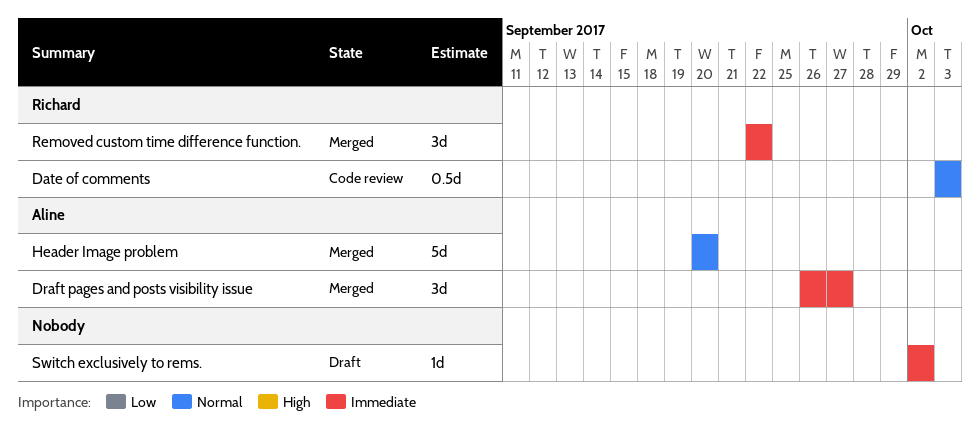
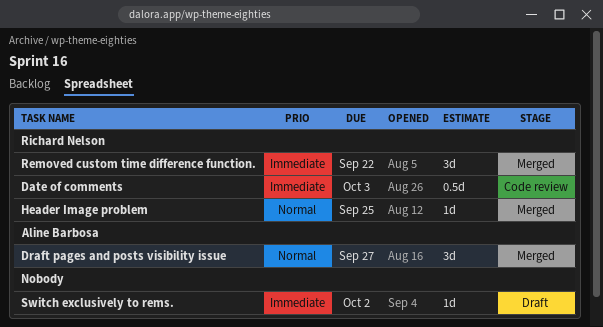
Date of comments, priority: Normal -> Immediate
Draft pages and posts visibility issue, priority: Immediate -> Normal
Header Image problem, owner: Aline Barbosa -> Richard Nelson
Header Image problem, estimate: 5d -> 1d
Header Image problem, due: Sep 20 -> Sep 25

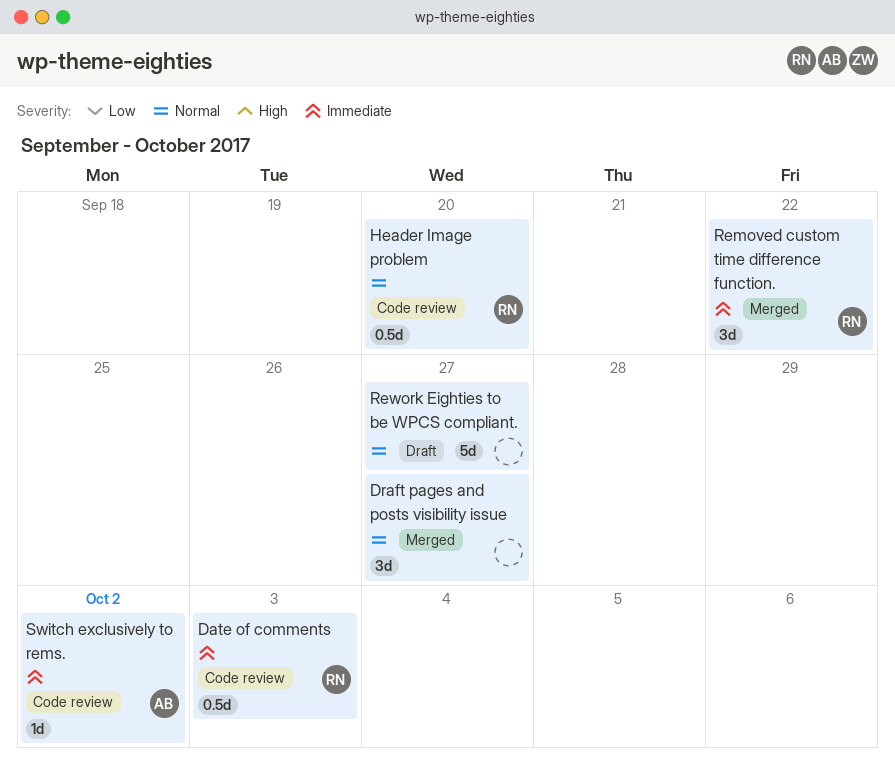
Draft pages and posts visibility issue, owner: Aline Barbosa -> none
Header Image problem, status: Merged -> Code review
Header Image problem, estimate: 1d -> 0.5d
Header Image problem, due: Sep 25 -> Sep 20
Rework Eighties to be WPCS compliant.: none -> present
Switch exclusively to rems., status: Draft -> Code review
Switch exclusively to rems., owner: none -> Aline Barbosa

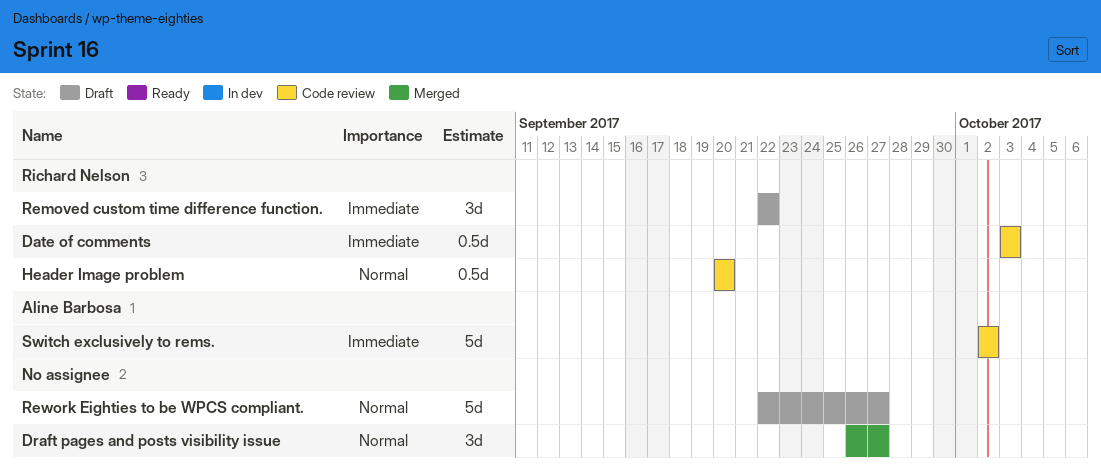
Removed custom time difference function., status: Merged -> Draft
Switch exclusively to rems., estimate: 1d -> 5d

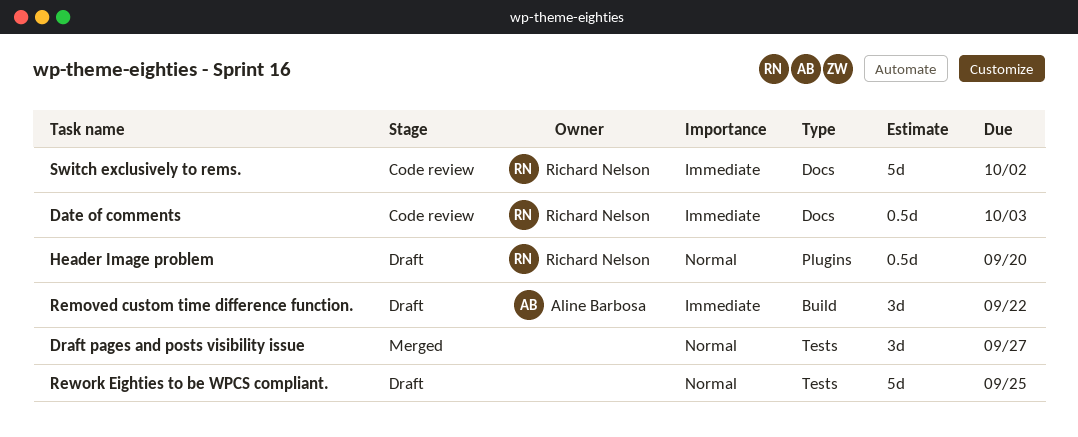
Header Image problem, status: Code review -> Draft
Removed custom time difference function., owner: Richard Nelson -> Aline Barbosa
Rework Eighties to be WPCS compliant., due: Sep 27 -> Sep 25
Switch exclusively to rems., owner: Aline Barbosa -> Richard Nelson

